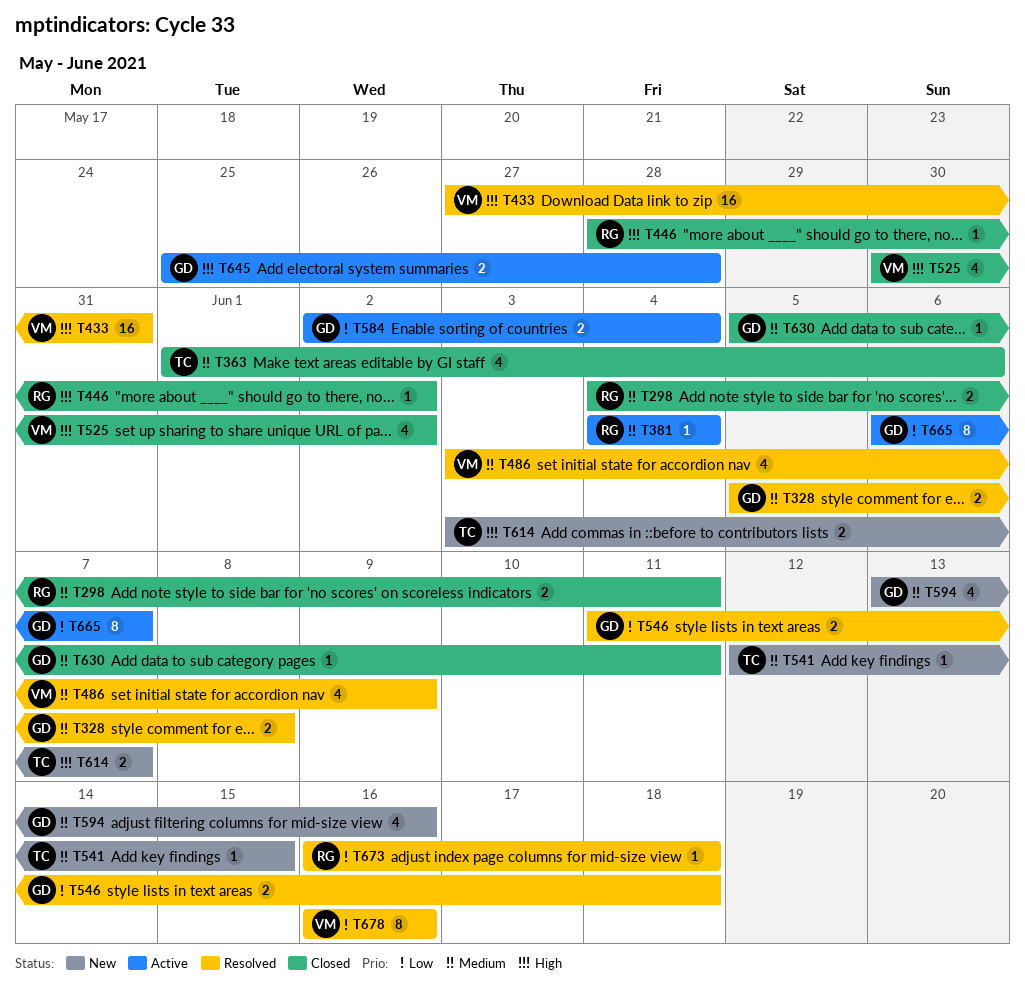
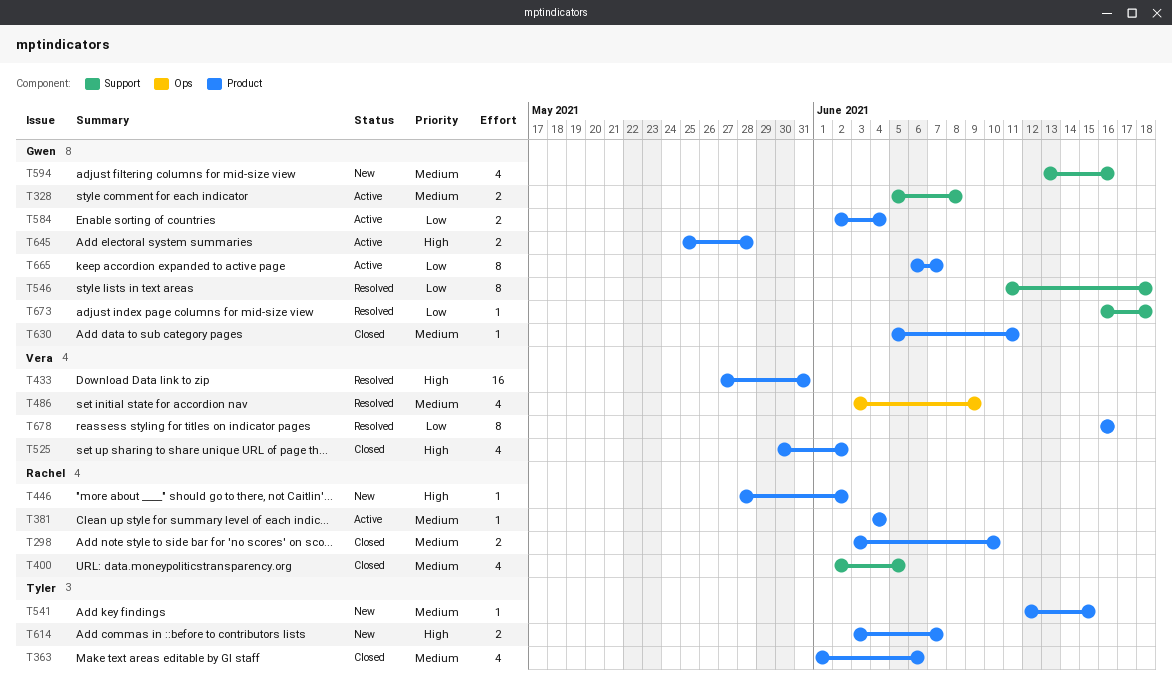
T298, start: Jun 4 -> Jun 3
T298, due: Jun 11 -> Jun 10
T328, status: Resolved -> Active
T400: none -> present
T446, status: Closed -> New
T546, estimate: 2 -> 8
T673, owner: Rachel -> Gwen

